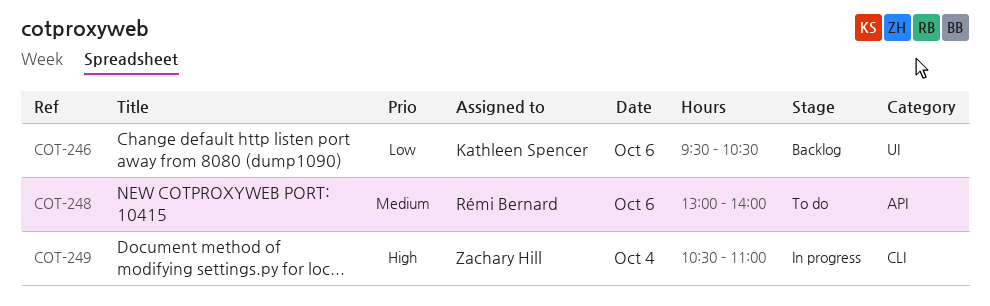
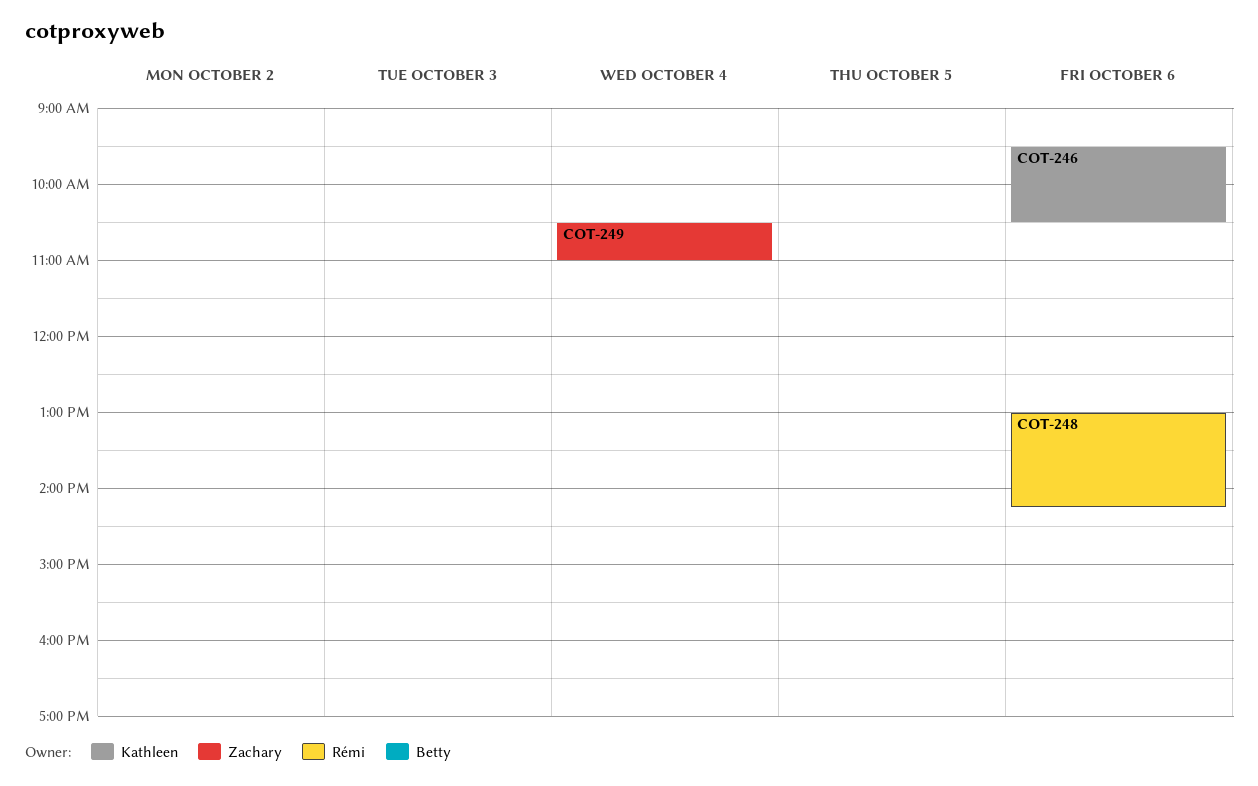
COT-248, ends: 14:00 -> 14:15

